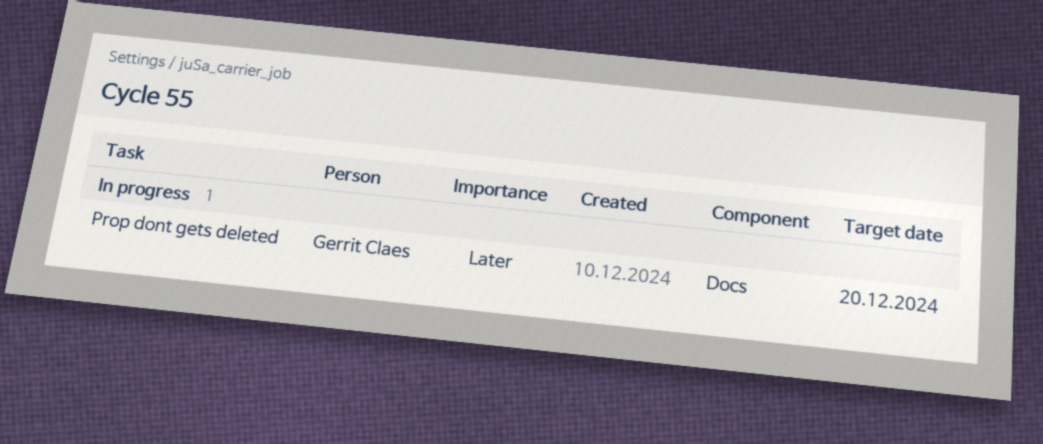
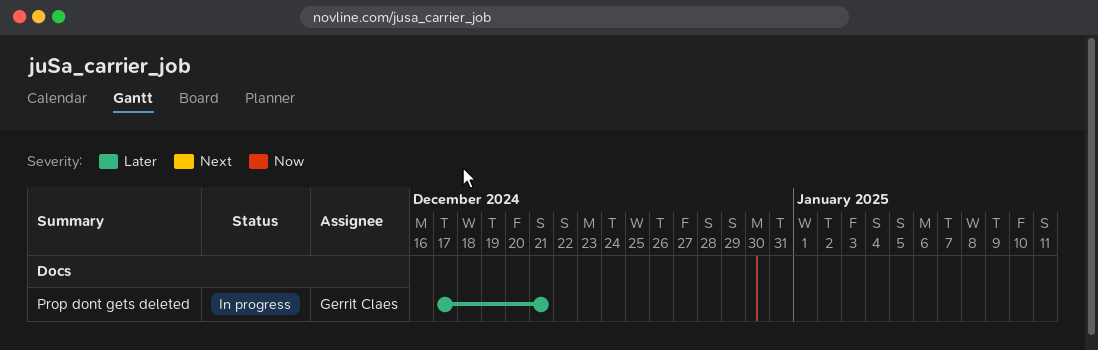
Prop dont gets deleted, due: Dec 20 -> Dec 21

